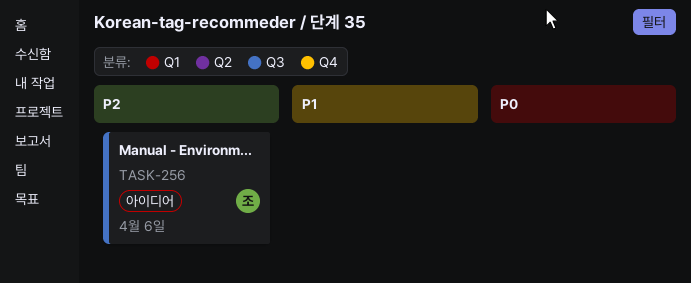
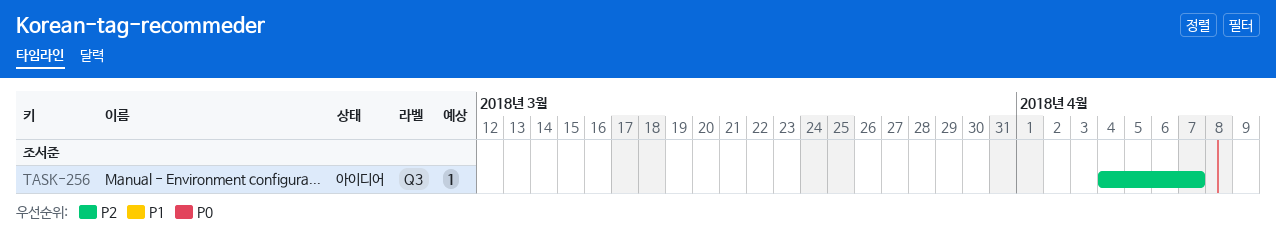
TASK-256, due: Apr 6 -> Apr 7

